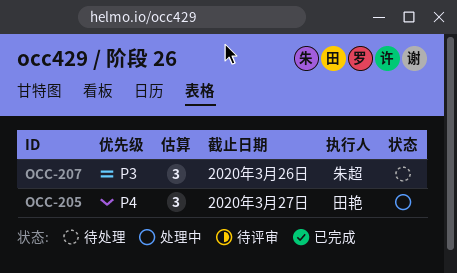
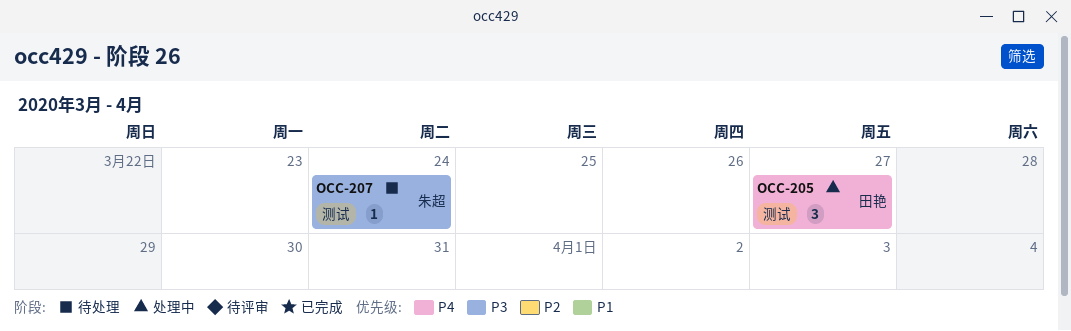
OCC-207, estimate: 3 -> 1
OCC-207, due: Mar 26 -> Mar 24

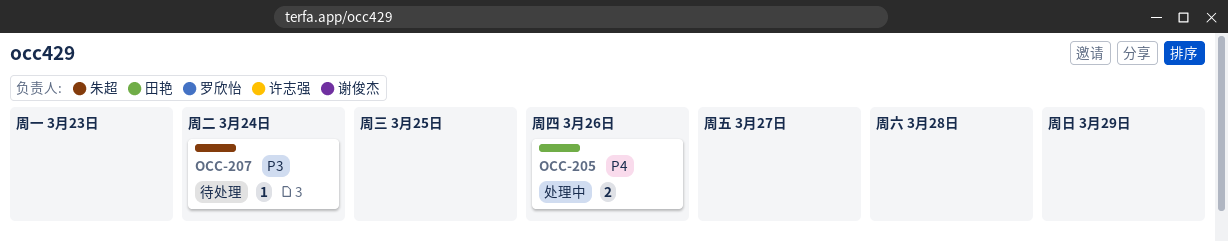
OCC-205, estimate: 3 -> 2
OCC-205, due: Mar 27 -> Mar 26

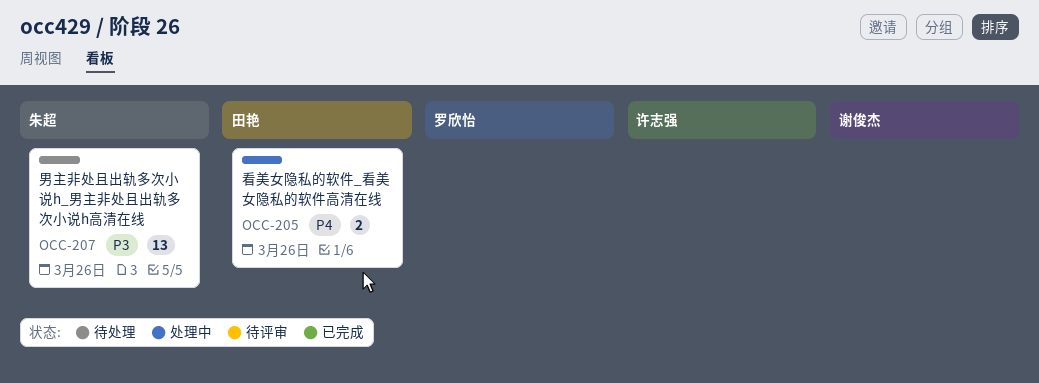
OCC-207, estimate: 1 -> 13
OCC-207, due: Mar 24 -> Mar 26

